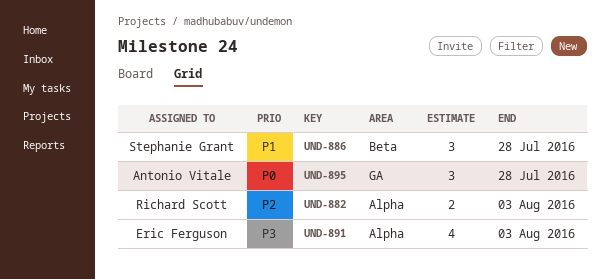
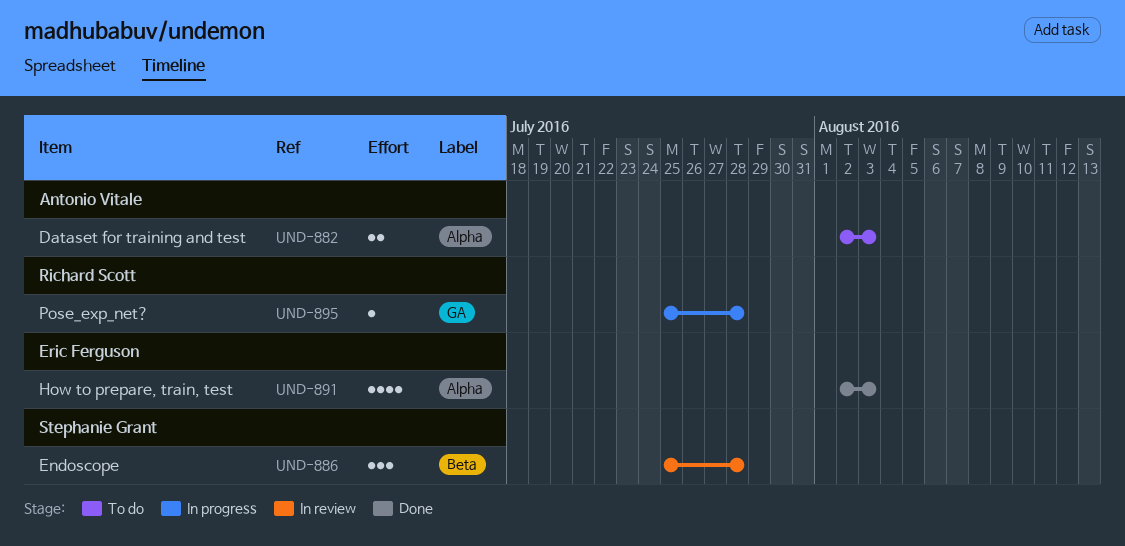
UND-882, owner: Richard Scott -> Antonio Vitale
UND-895, owner: Antonio Vitale -> Richard Scott
UND-895, estimate: 3 -> 1

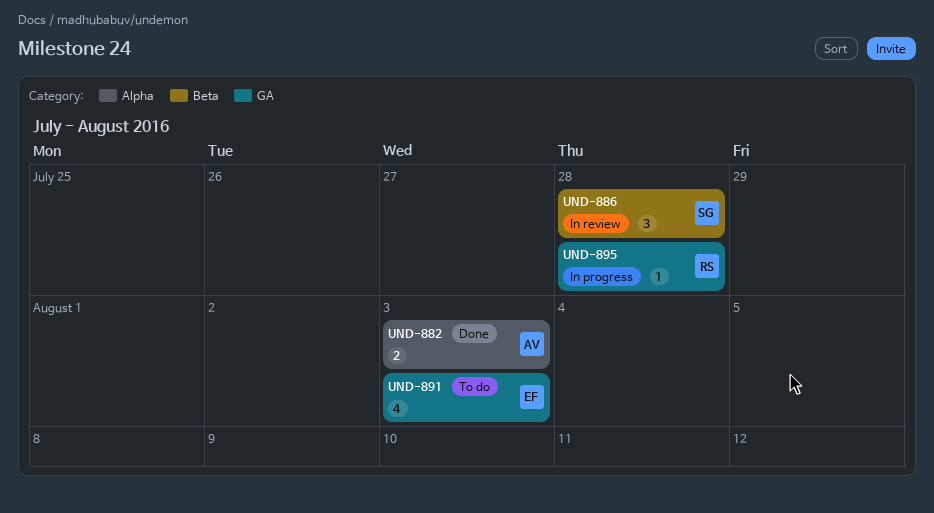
UND-882, status: To do -> Done
UND-891, status: Done -> To do
UND-891, label: Alpha -> GA

